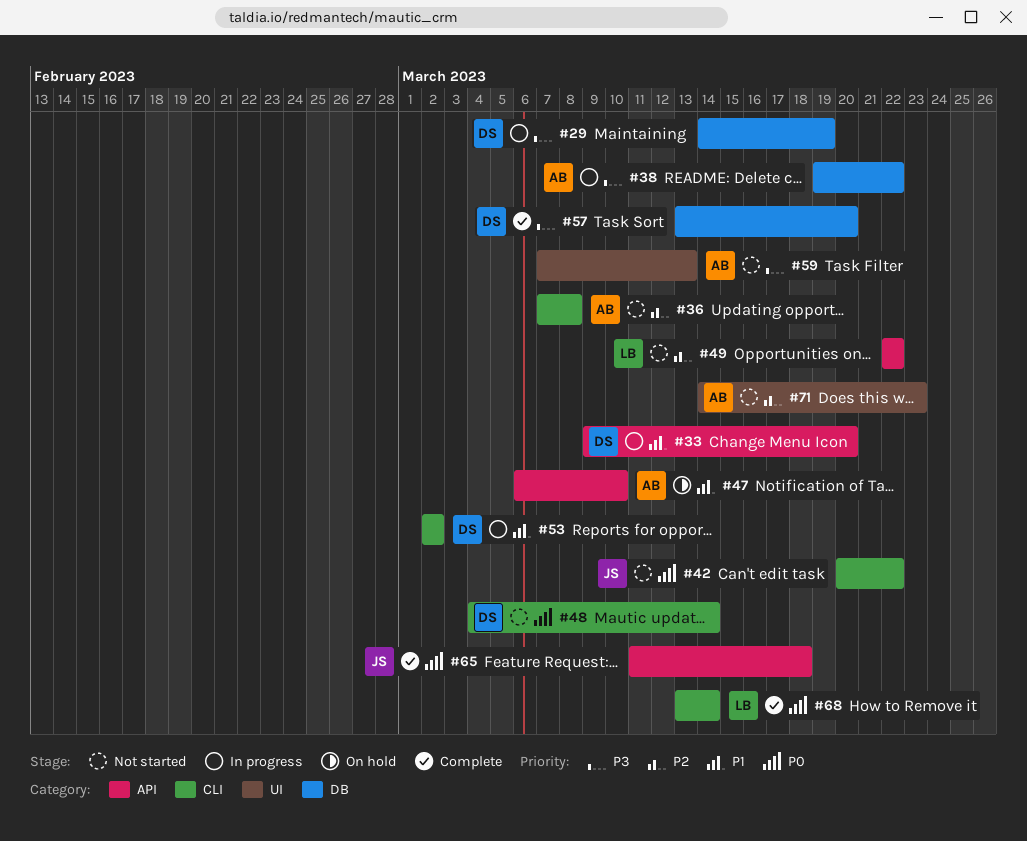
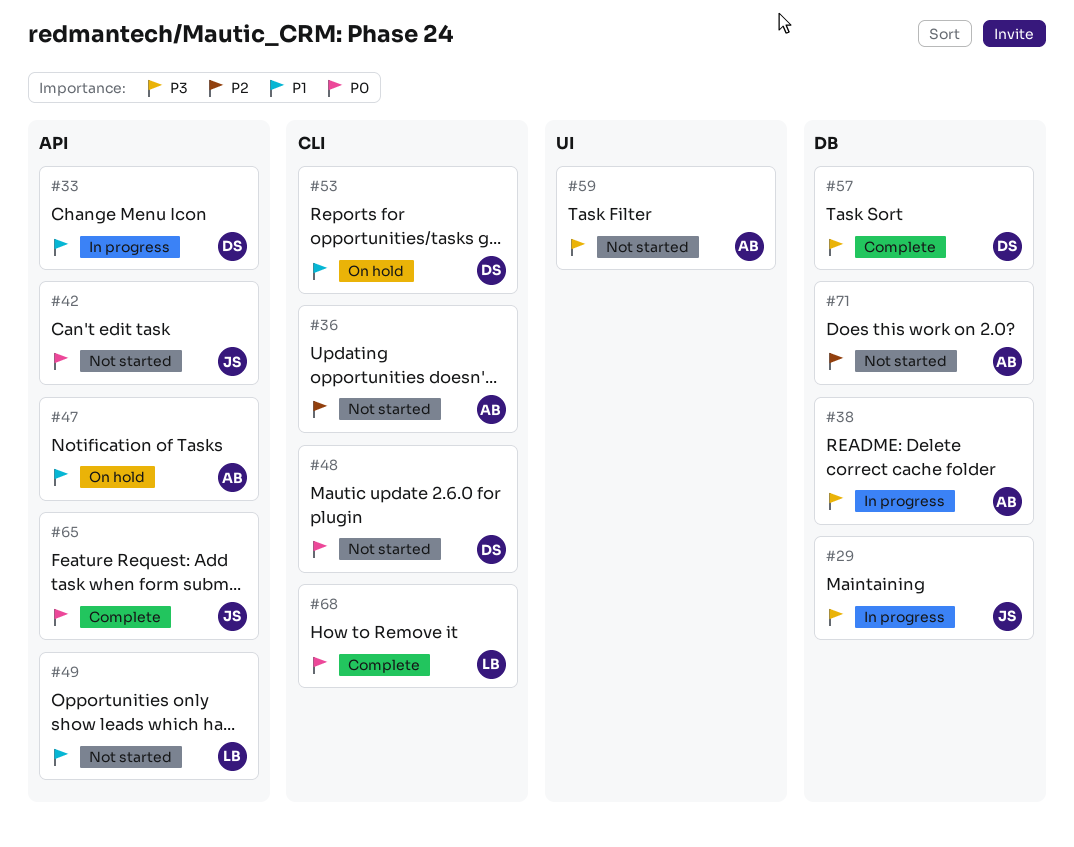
#29, owner: DS -> JS
#42, label: CLI -> API
#49, priority: P2 -> P1
#53, status: In progress -> On hold
#71, label: UI -> DB

